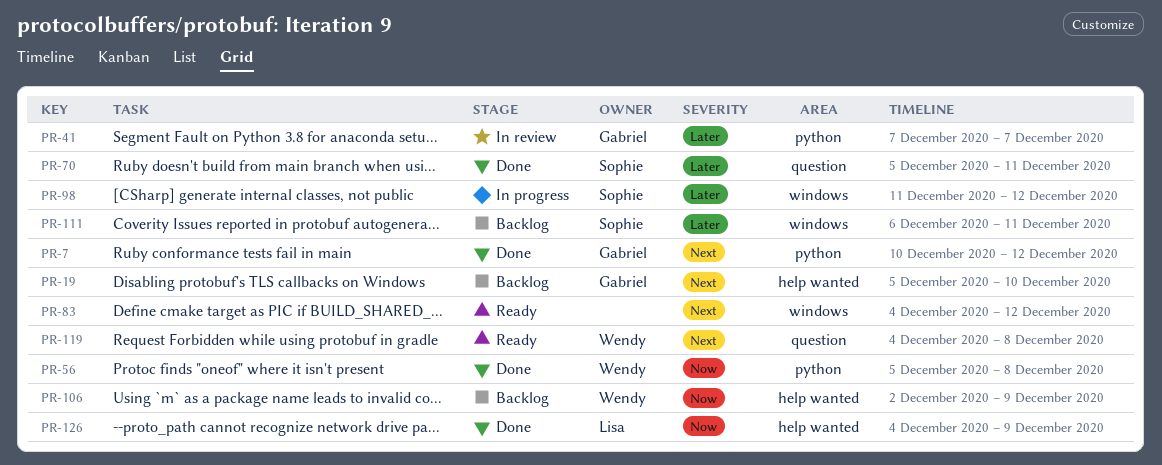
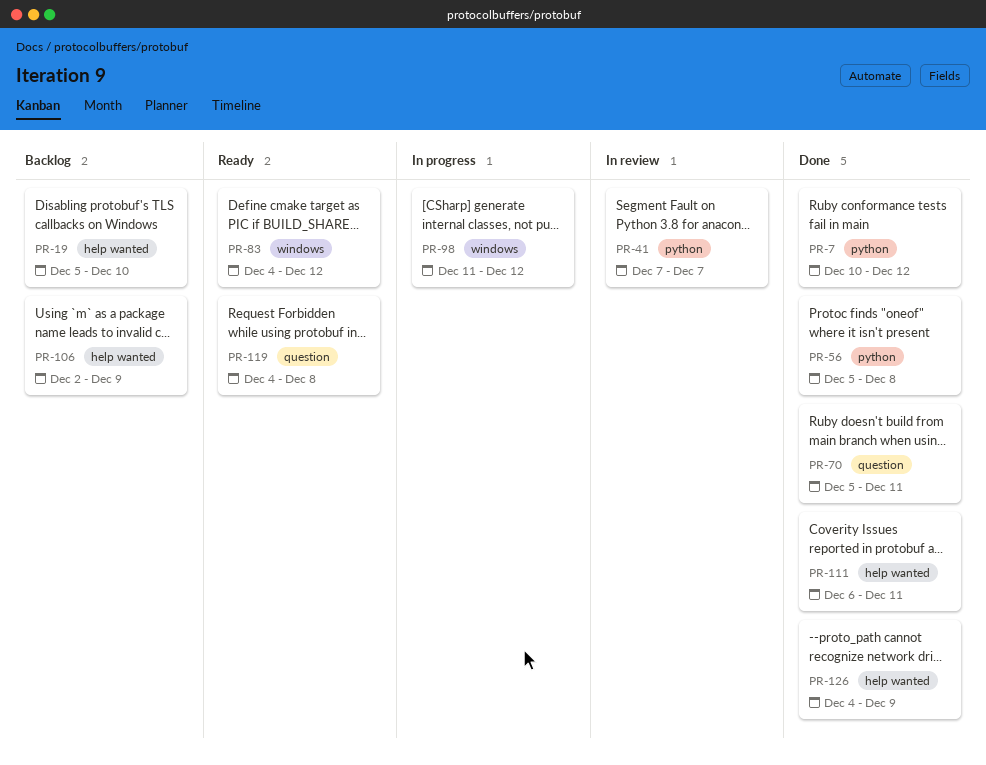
PR-111, status: Backlog -> Done
PR-111, label: windows -> help wanted

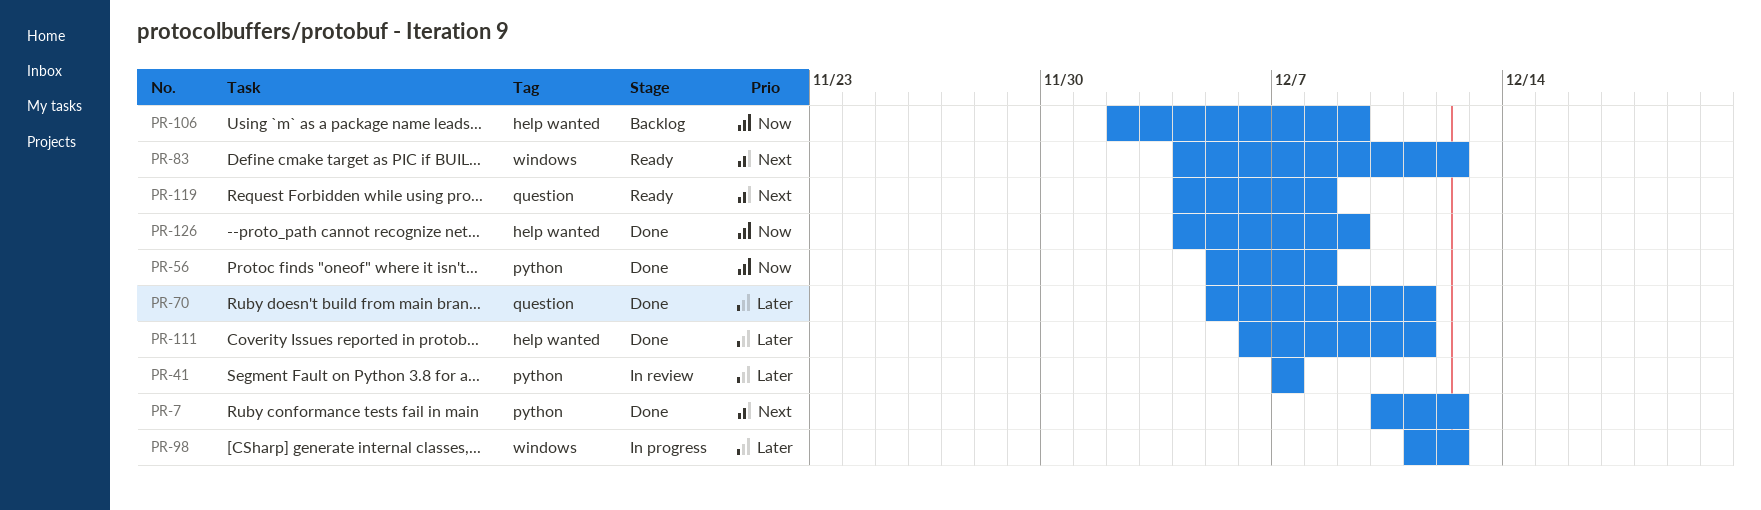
PR-19: present -> none

